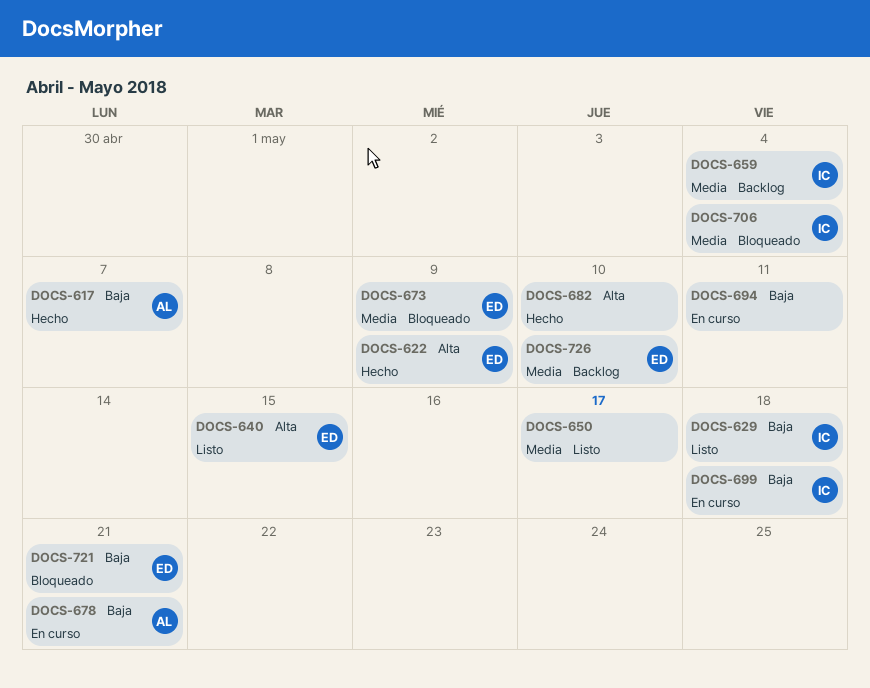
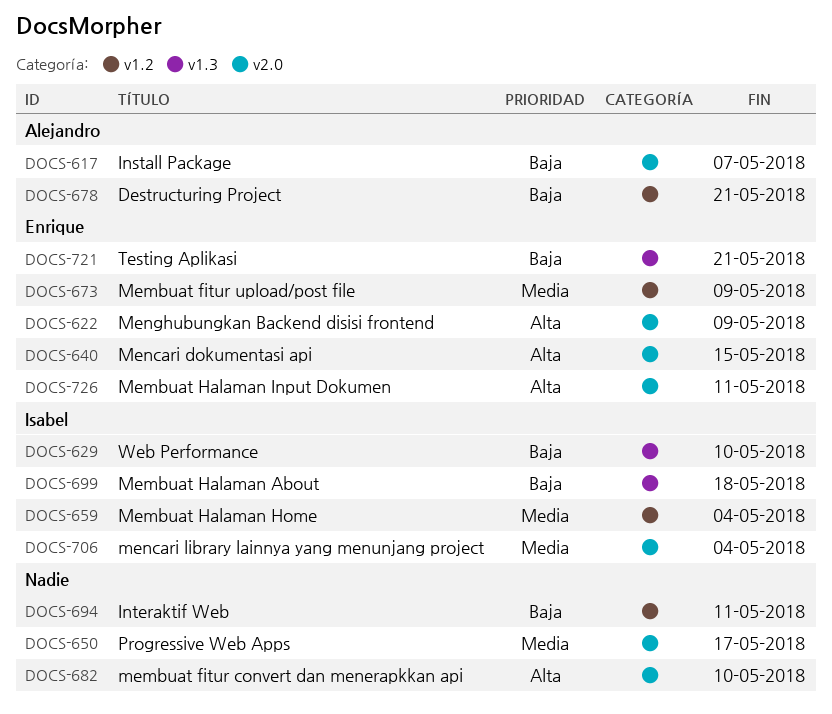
DOCS-629, due: May 18 -> May 10
DOCS-726, priority: Media -> Alta
DOCS-726, due: May 10 -> May 11

